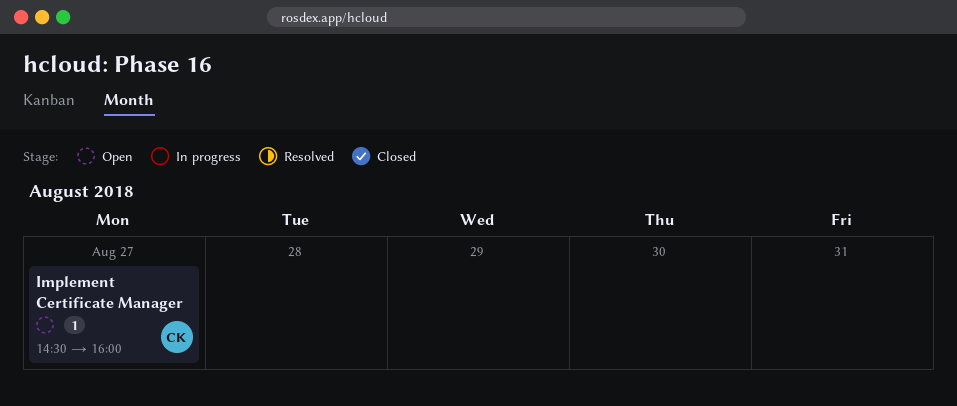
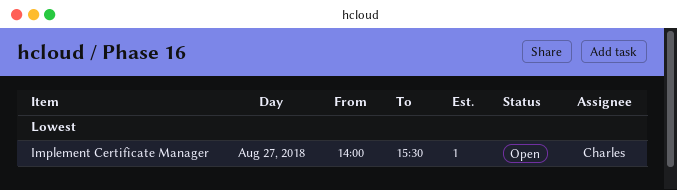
Implement Certificate Manager, begins: 14:30 -> 14:00
Implement Certificate Manager, ends: 16:00 -> 15:30

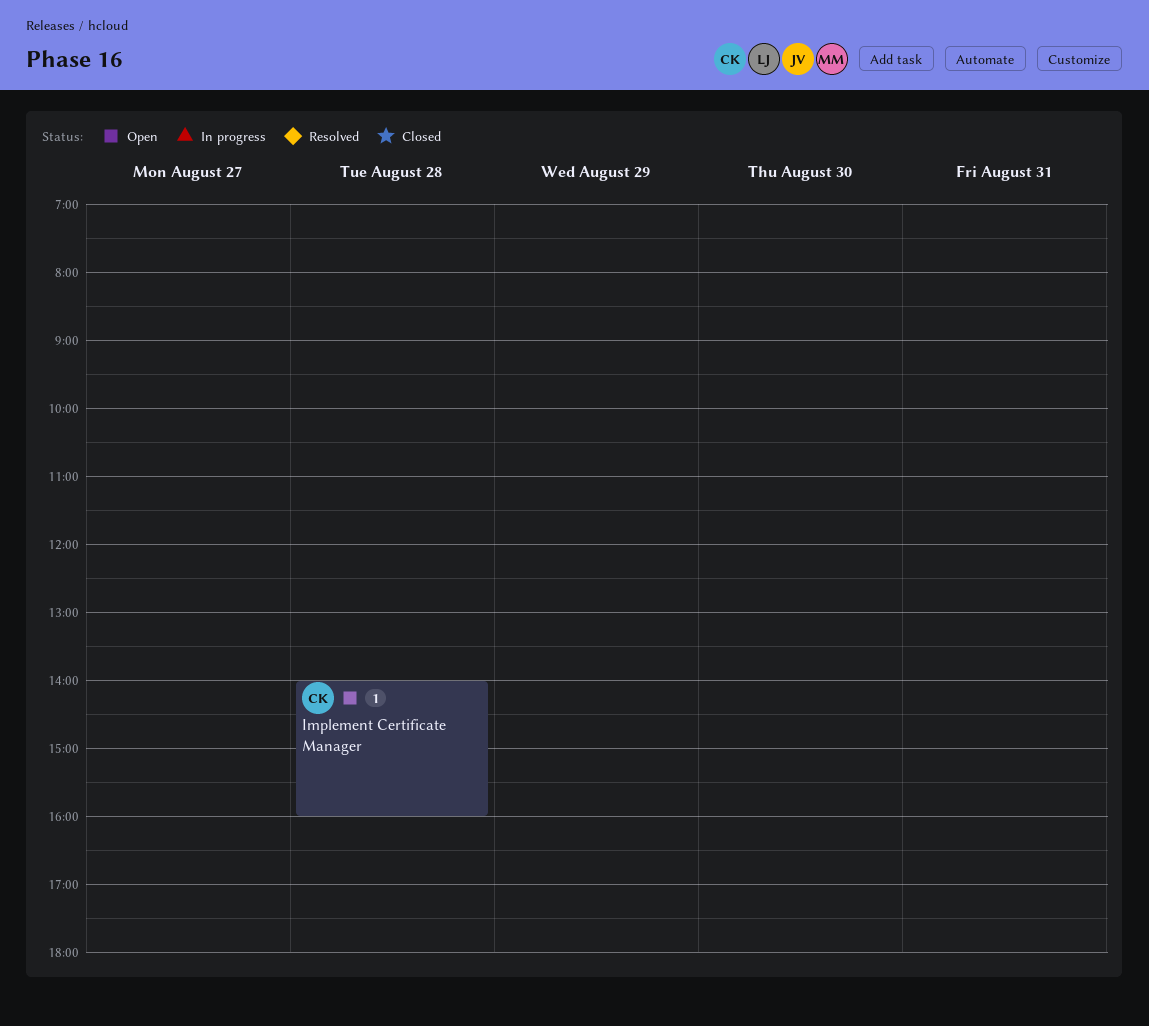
Implement Certificate Manager, day: Aug 27 -> Aug 28
Implement Certificate Manager, ends: 15:30 -> 16:00

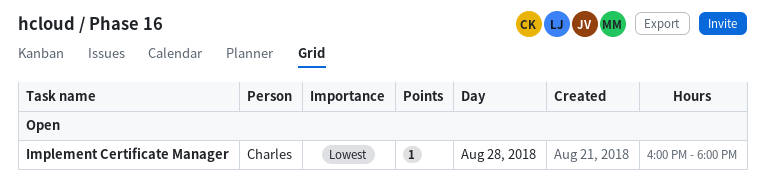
Implement Certificate Manager, begins: 14:00 -> 16:00
Implement Certificate Manager, ends: 16:00 -> 18:00

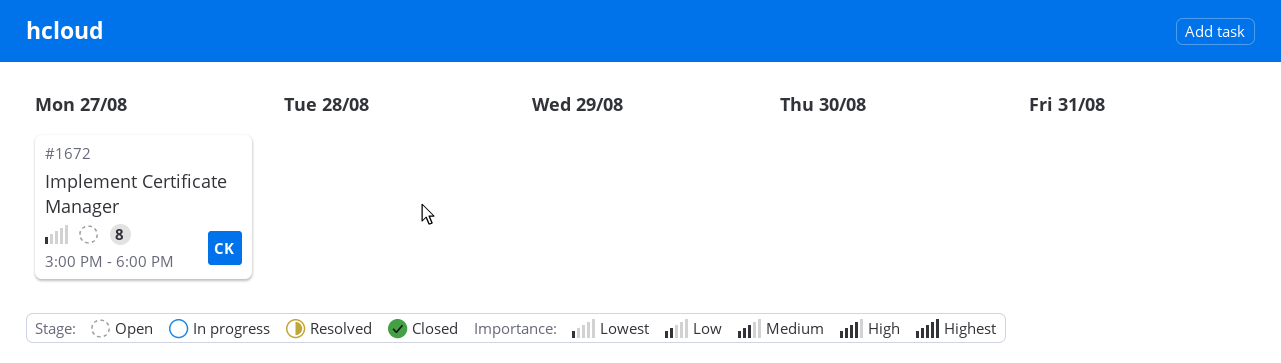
Implement Certificate Manager, estimate: 1 -> 8
Implement Certificate Manager, day: Aug 28 -> Aug 27
Implement Certificate Manager, begins: 16:00 -> 15:00

